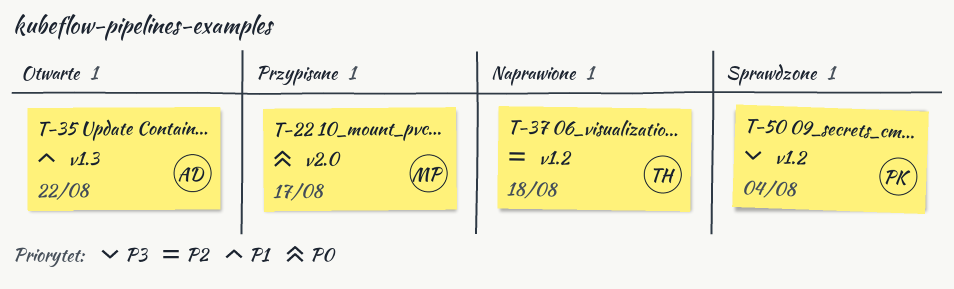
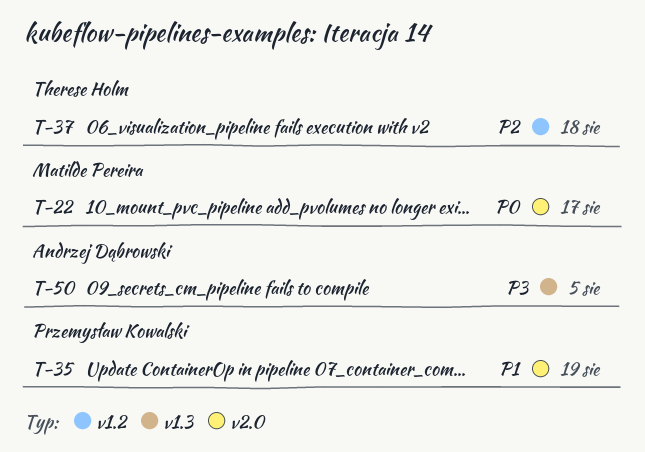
T-35, owner: Andrzej Dąbrowski -> Przemysław Kowalski
T-35, label: v1.3 -> v2.0
T-35, due: Aug 22 -> Aug 19
T-50, owner: Przemysław Kowalski -> Andrzej Dąbrowski
T-50, label: v1.2 -> v1.3
T-50, due: Aug 4 -> Aug 5

